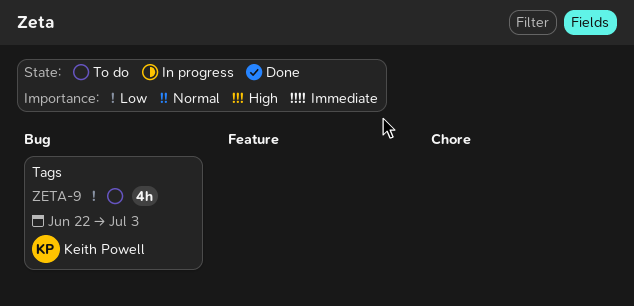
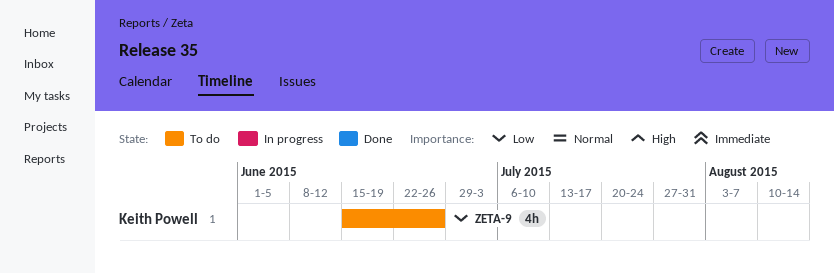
ZETA-9, start: Jun 22 -> Jun 15
ZETA-9, due: Jul 3 -> Jun 26

